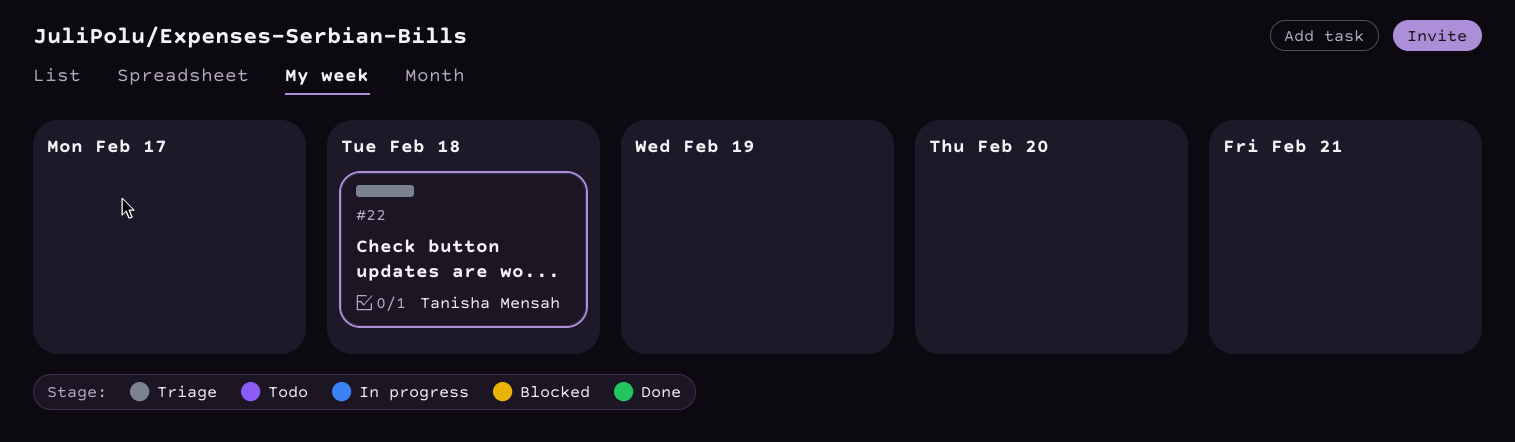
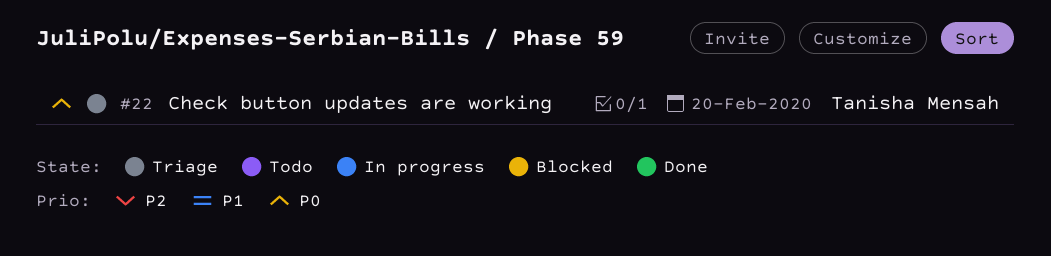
#22, due: Feb 18 -> Feb 20

